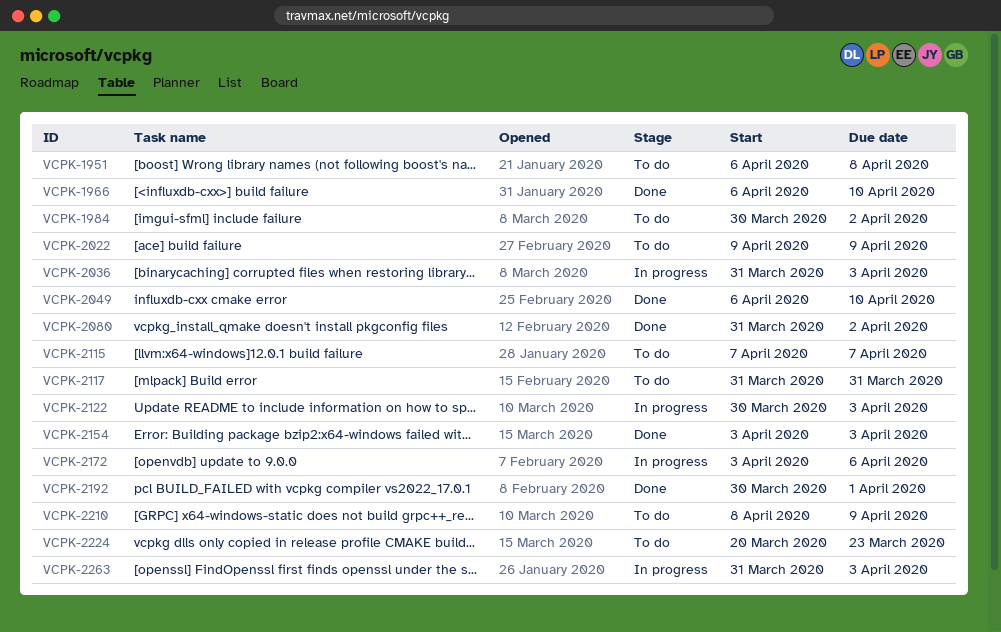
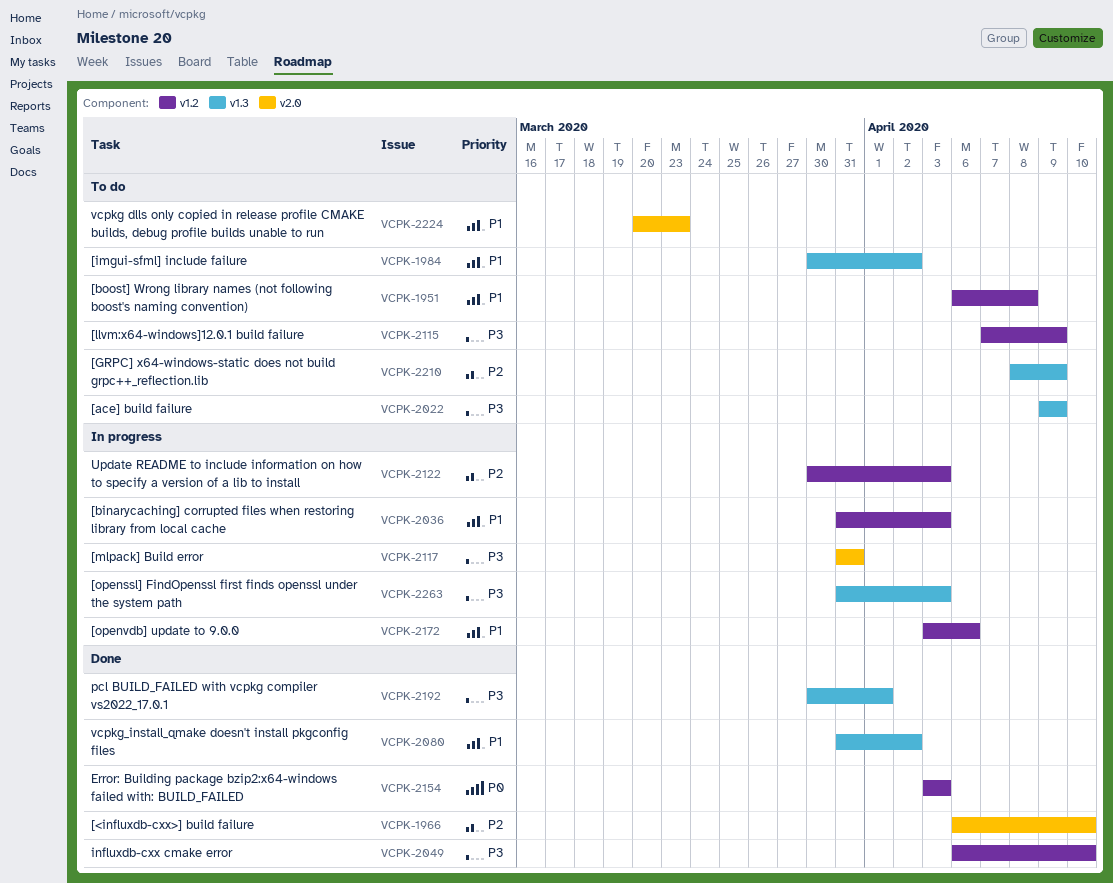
VCPK-2115, due: Apr 7 -> Apr 9
VCPK-2117, status: To do -> In progress

